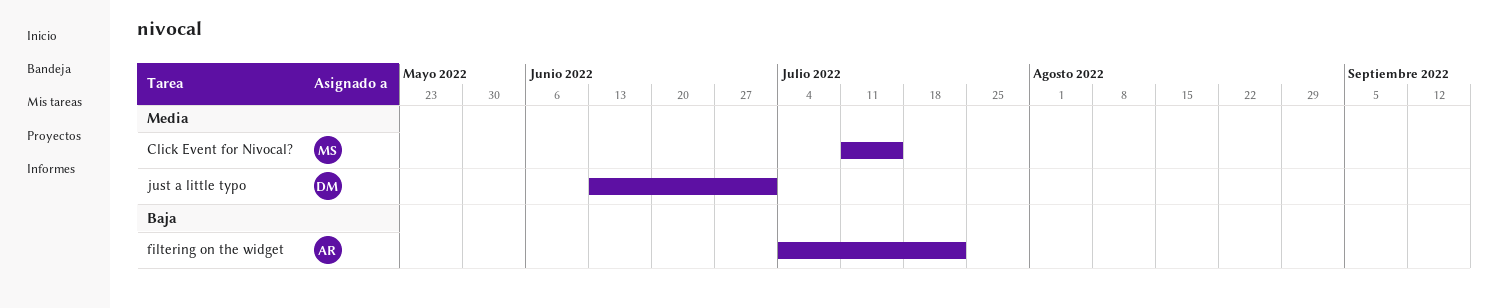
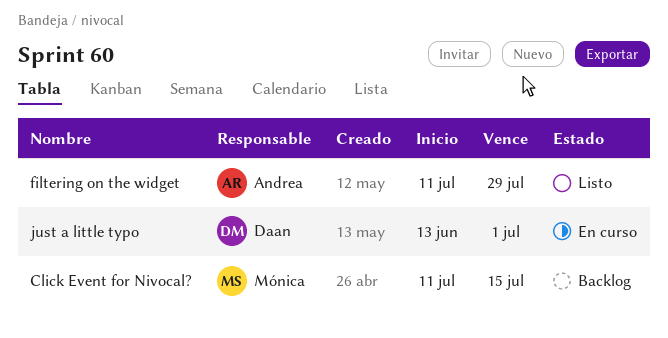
filtering on the widget, start: Jul 4 -> Jul 11
filtering on the widget, due: Jul 22 -> Jul 29

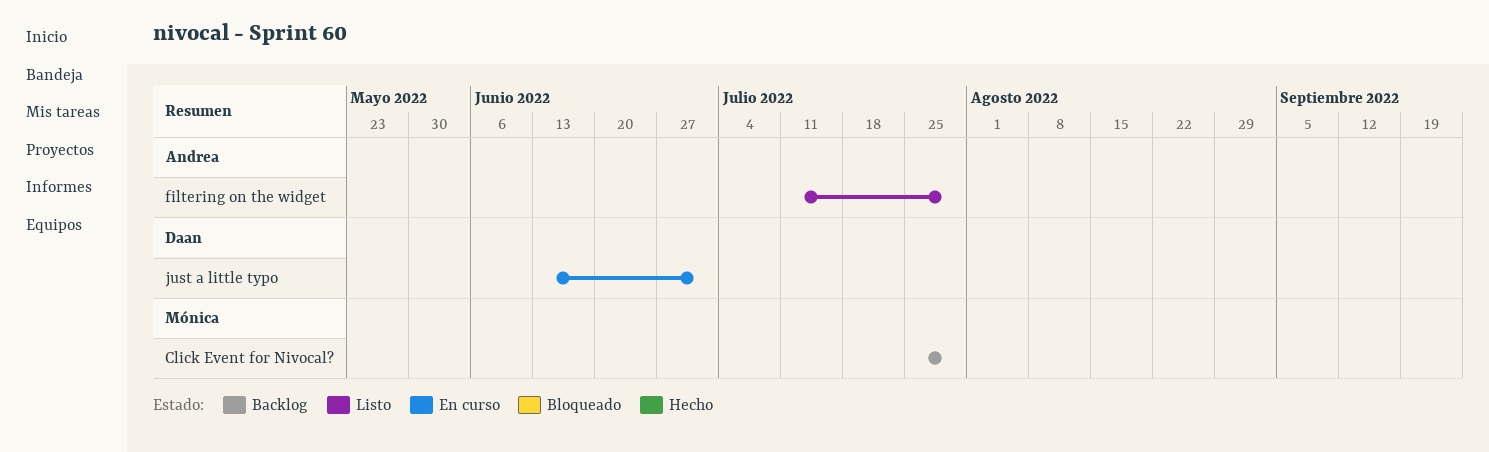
Click Event for Nivocal?, start: Jul 11 -> Jul 25
Click Event for Nivocal?, due: Jul 15 -> Jul 29

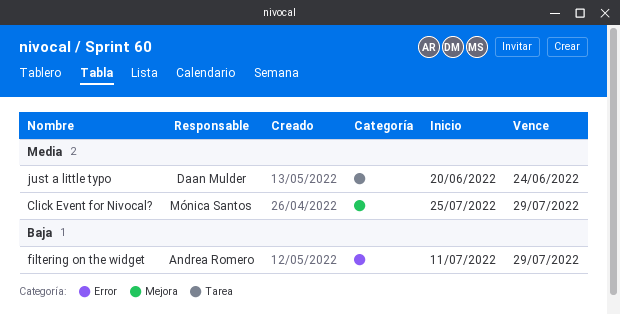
just a little typo, start: Jun 13 -> Jun 20
just a little typo, due: Jul 1 -> Jun 24

